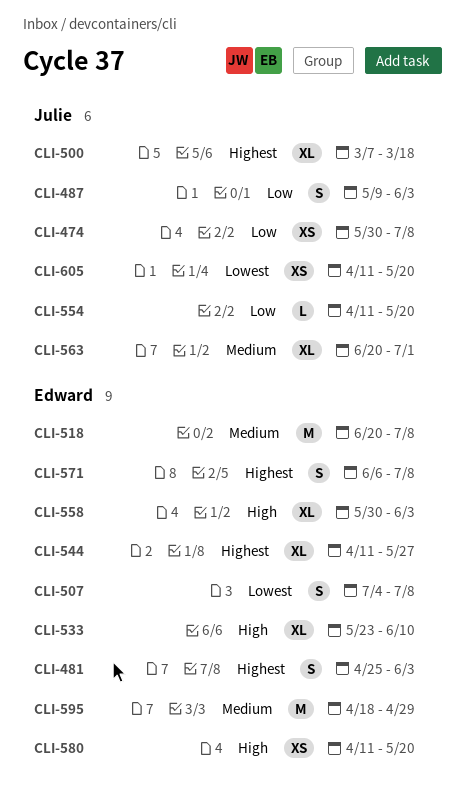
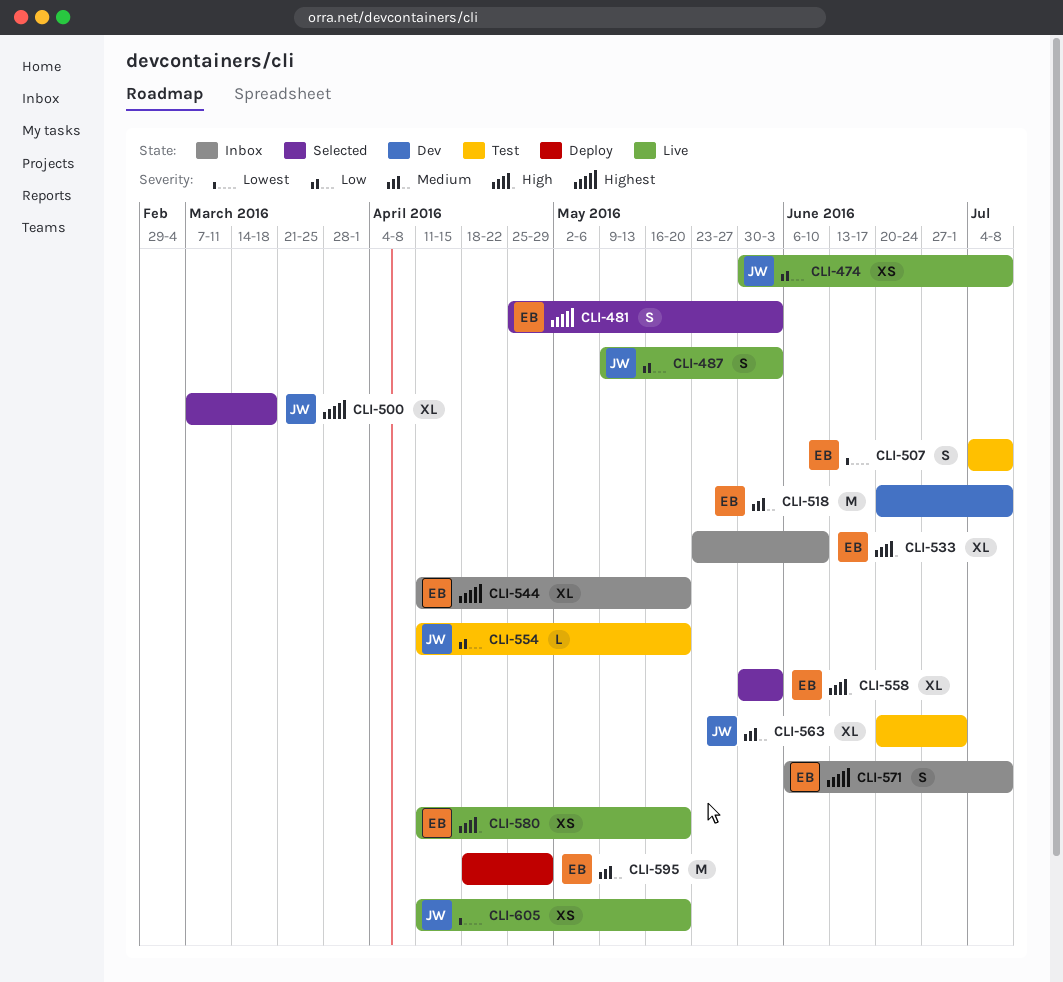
CLI-544, due: May 27 -> May 20

